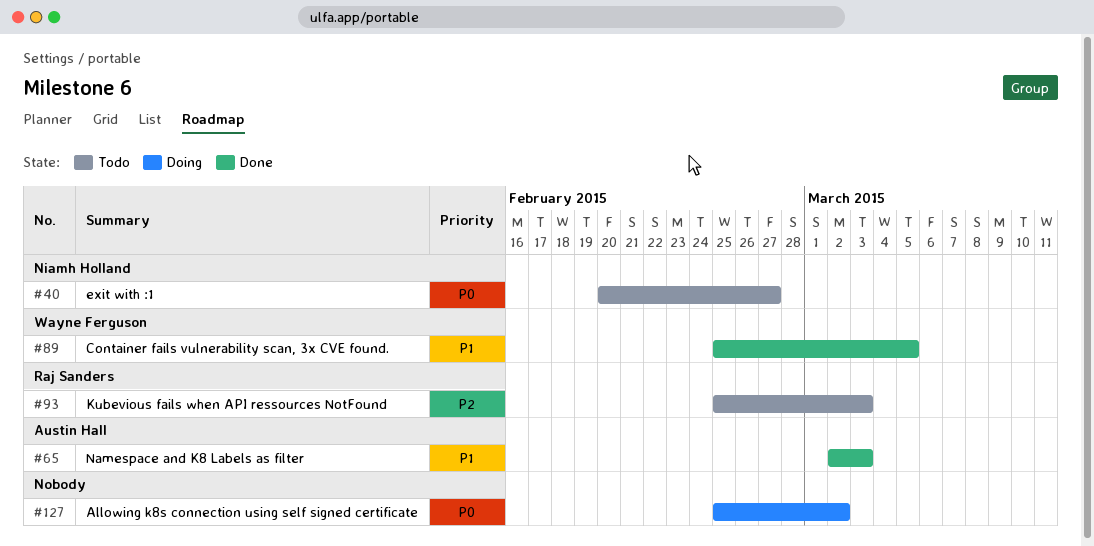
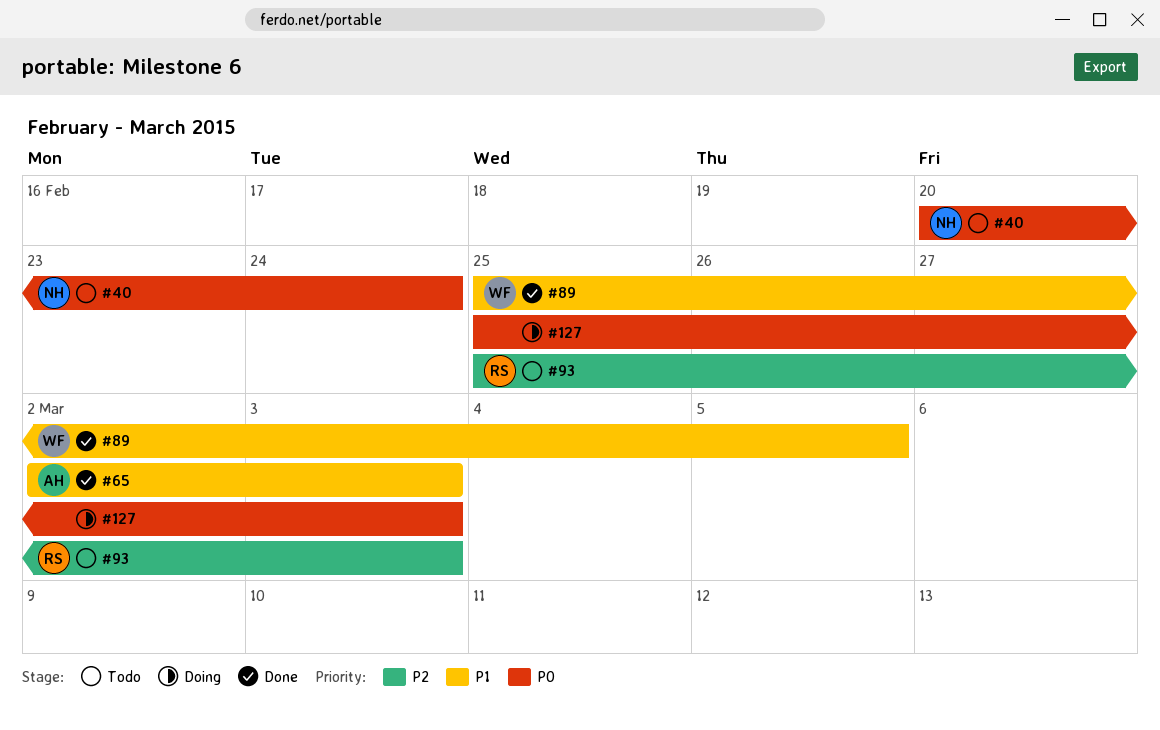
#40, due: Feb 27 -> Feb 24
#127, due: Mar 2 -> Mar 3

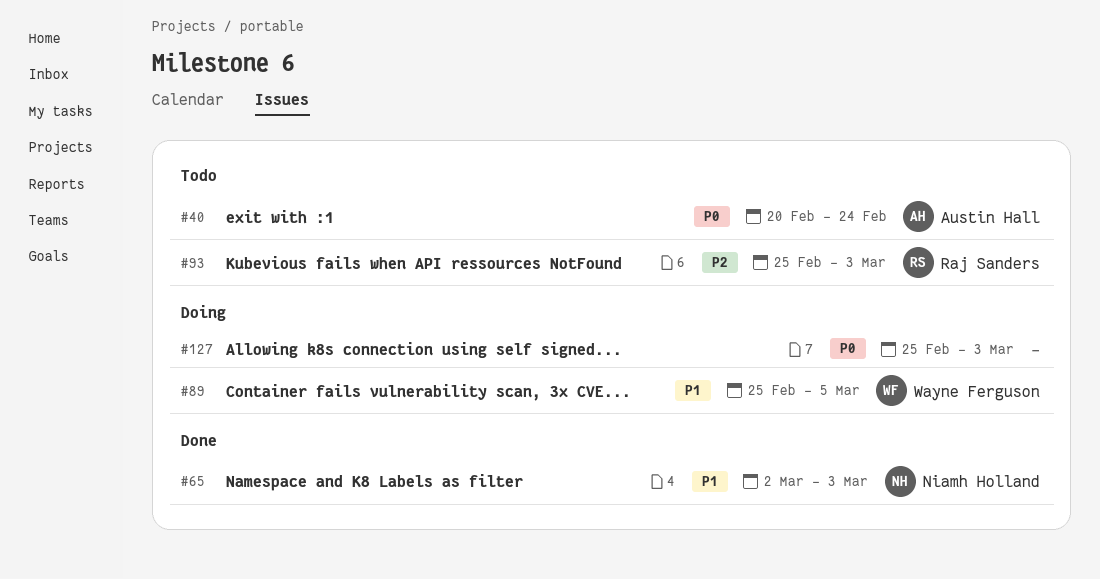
#40, owner: Niamh Holland -> Austin Hall
#65, owner: Austin Hall -> Niamh Holland
#89, status: Done -> Doing

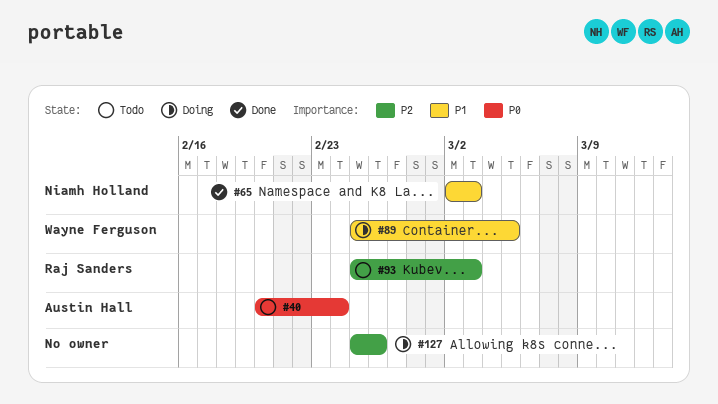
#127, priority: P0 -> P2
#127, due: Mar 3 -> Feb 26

